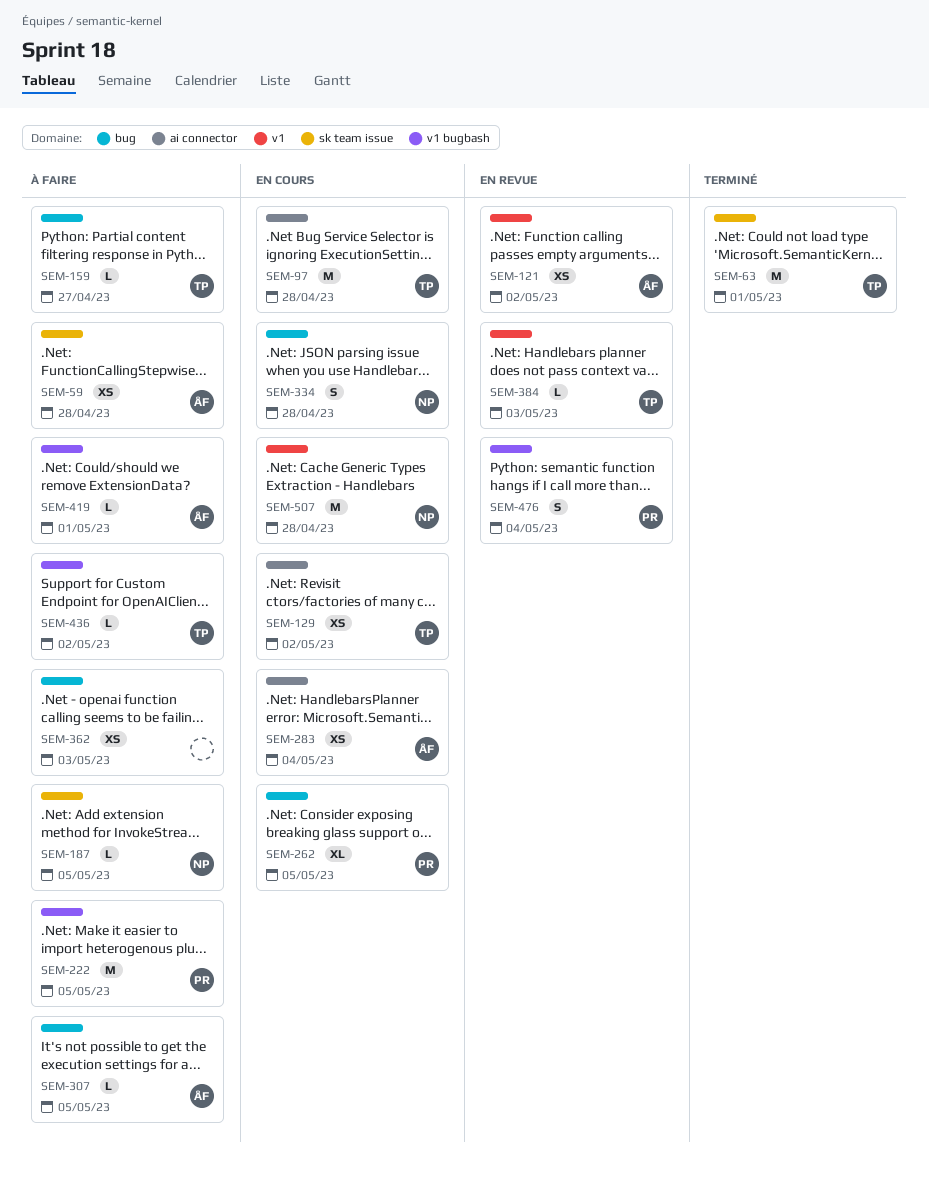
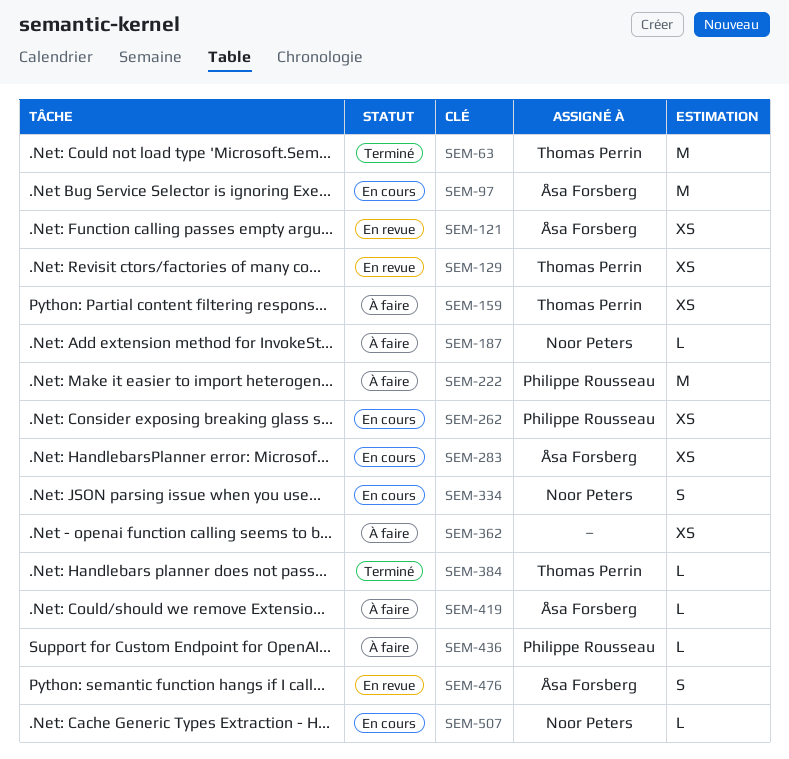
SEM-59: present -> none
SEM-97, owner: Thomas Perrin -> Åsa Forsberg
SEM-129, status: En cours -> En revue
SEM-159, estimate: L -> XS
SEM-262, estimate: XL -> XS
SEM-307: present -> none
SEM-384, status: En revue -> Terminé
SEM-436, owner: Thomas Perrin -> Philippe Rousseau
SEM-476, owner: Philippe Rousseau -> Åsa Forsberg
SEM-507, estimate: M -> L

